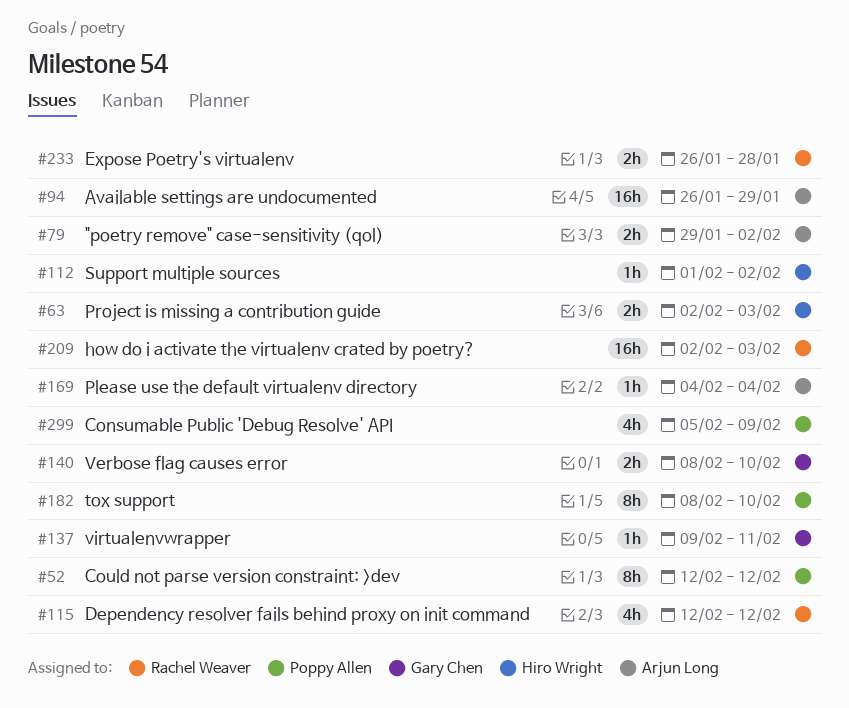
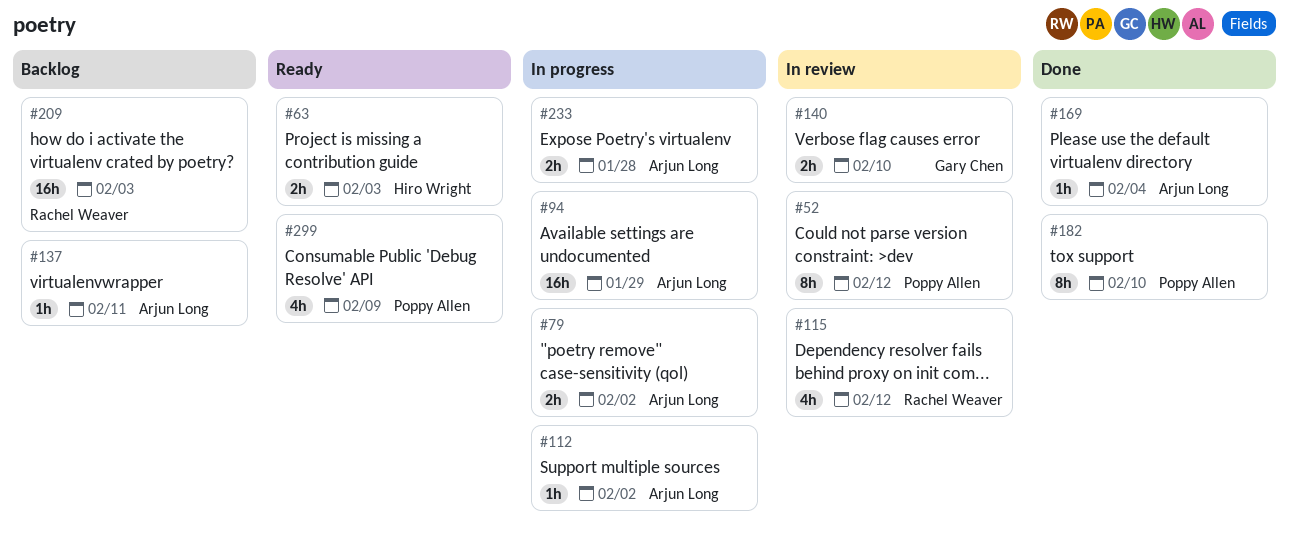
#112, owner: Hiro Wright -> Arjun Long
#137, owner: Gary Chen -> Arjun Long
#233, owner: Rachel Weaver -> Arjun Long

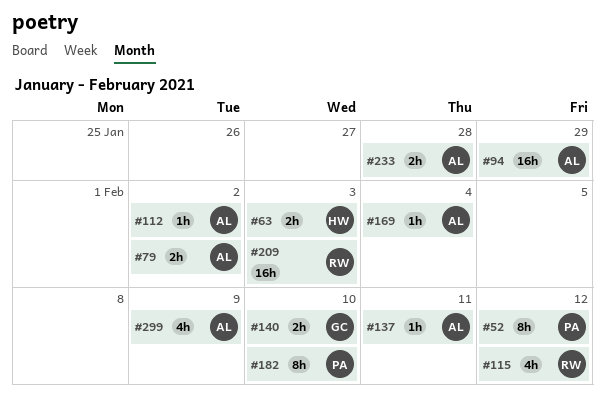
#299, owner: Poppy Allen -> Arjun Long

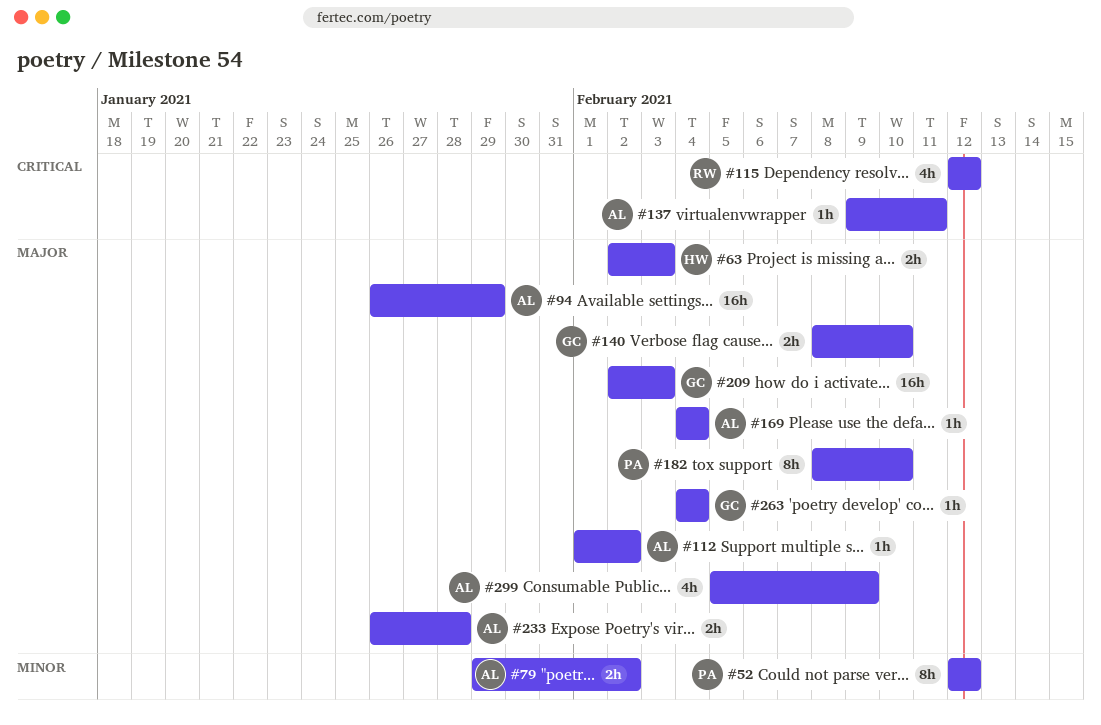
#209, owner: RW -> GC
#263: none -> present

